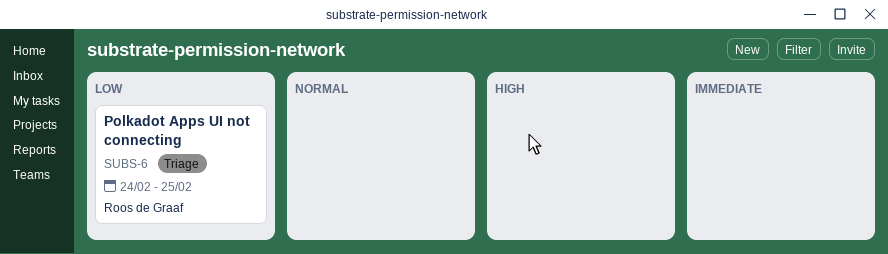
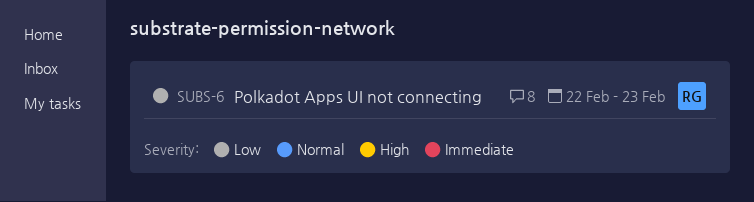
SUBS-6, start: Feb 24 -> Feb 22
SUBS-6, due: Feb 25 -> Feb 23

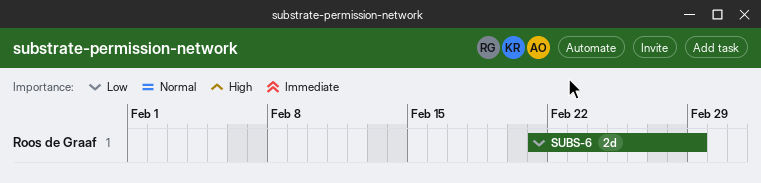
SUBS-6, start: Feb 22 -> Feb 21
SUBS-6, due: Feb 23 -> Feb 29

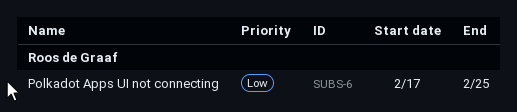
SUBS-6, start: Feb 21 -> Feb 17
SUBS-6, due: Feb 29 -> Feb 25

